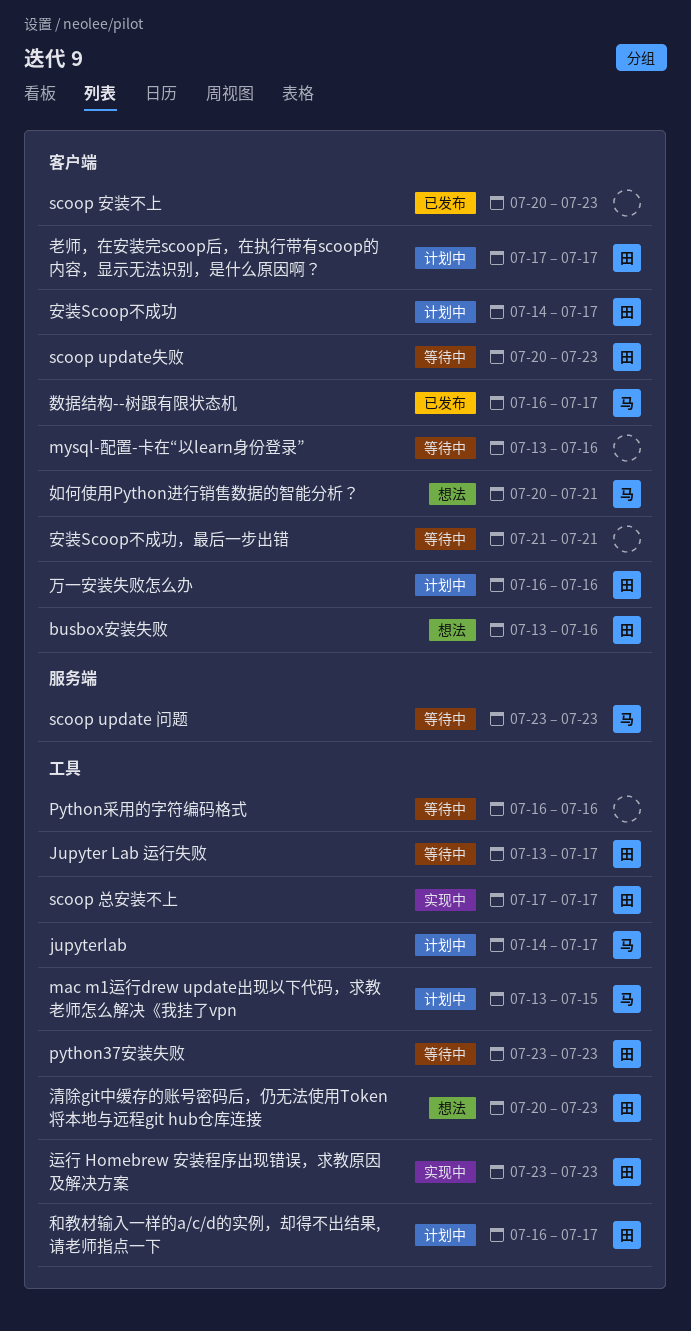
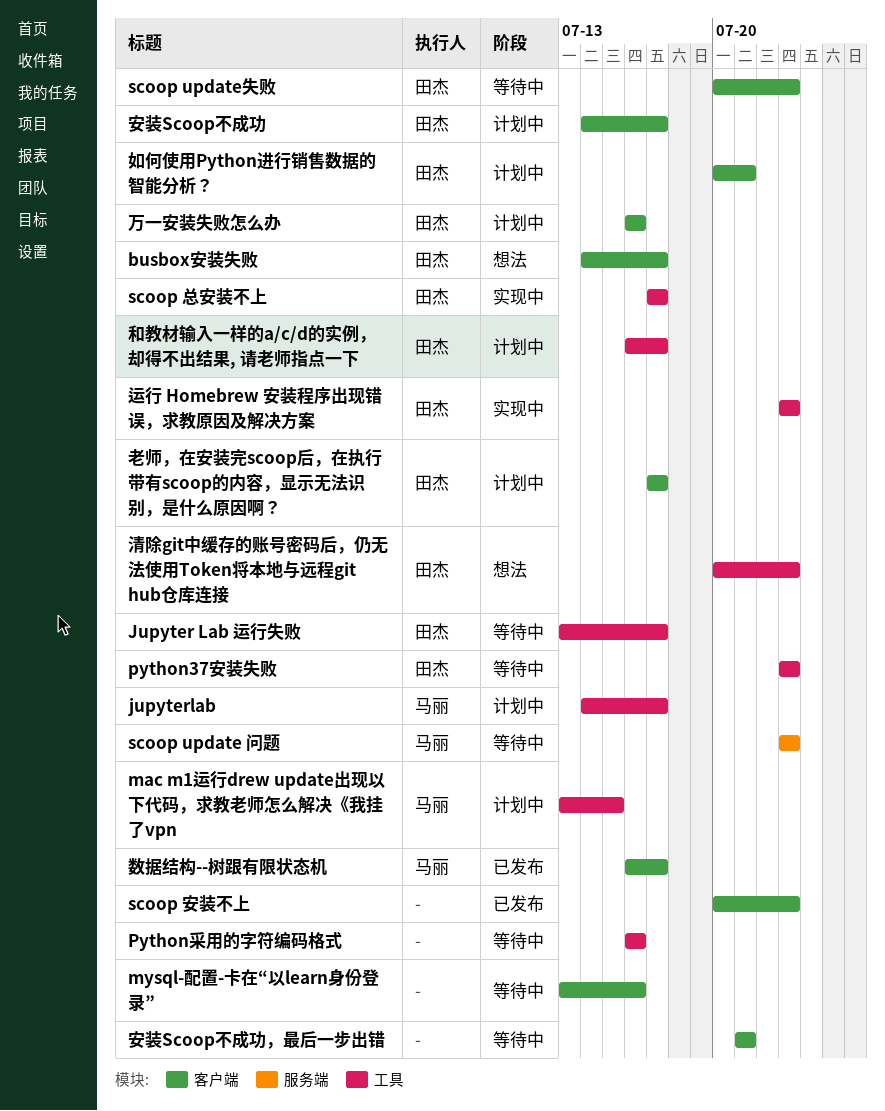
busbox安装失败, start: Jul 13 -> Jul 14
busbox安装失败, due: Jul 16 -> Jul 17
如何使用Python进行销售数据的智能分析？, status: 想法 -> 计划中
如何使用Python进行销售数据的智能分析？, owner: 马丽 -> 田杰

